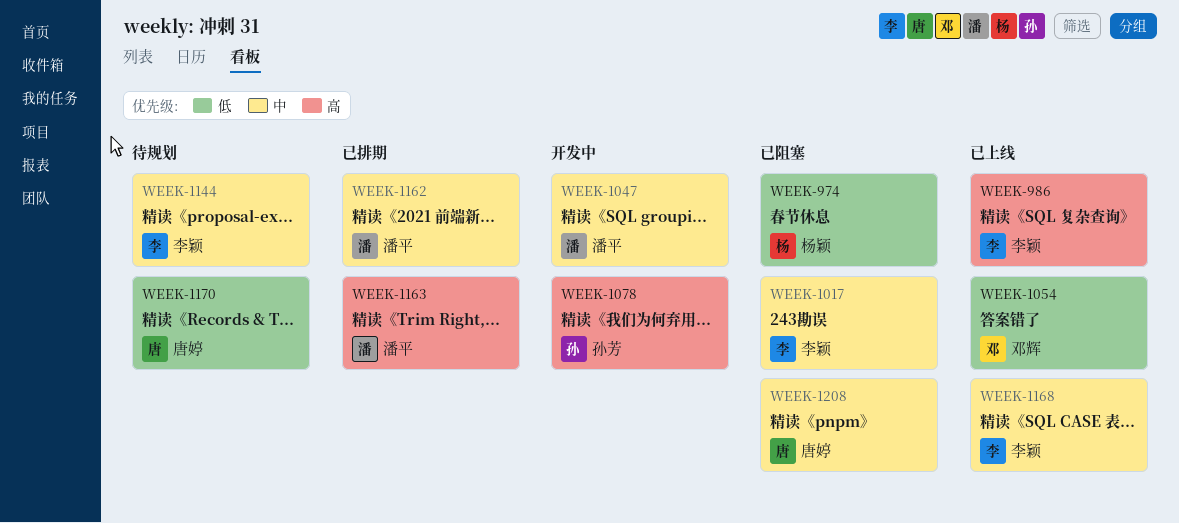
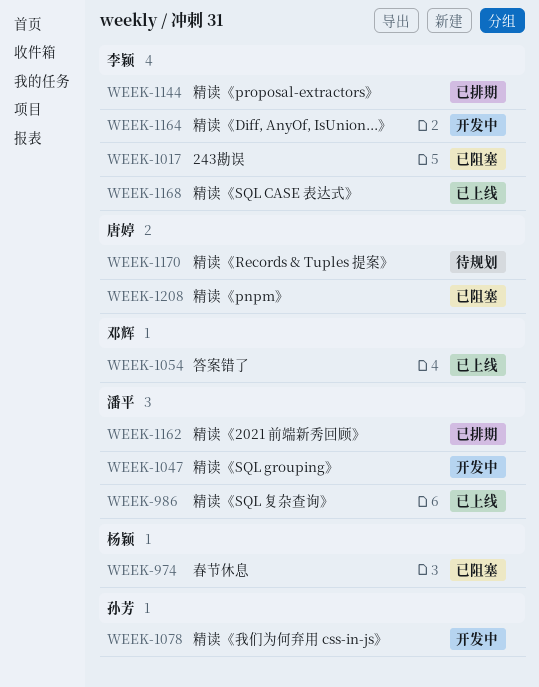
WEEK-986, owner: 李颖 -> 潘平
WEEK-1144, status: 待规划 -> 已排期
WEEK-1163: present -> none
WEEK-1164: none -> present

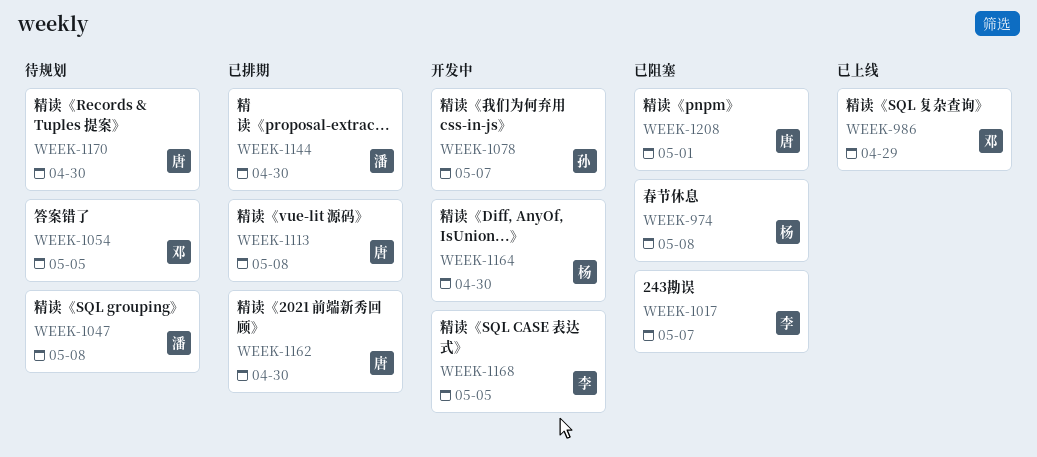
WEEK-986, owner: 潘平 -> 邓辉
WEEK-1047, status: 开发中 -> 待规划
WEEK-1054, status: 已上线 -> 待规划
WEEK-1113: none -> present
WEEK-1144, owner: 李颖 -> 潘平
WEEK-1162, owner: 潘平 -> 唐婷
WEEK-1164, owner: 李颖 -> 杨颖
WEEK-1168, status: 已上线 -> 开发中

